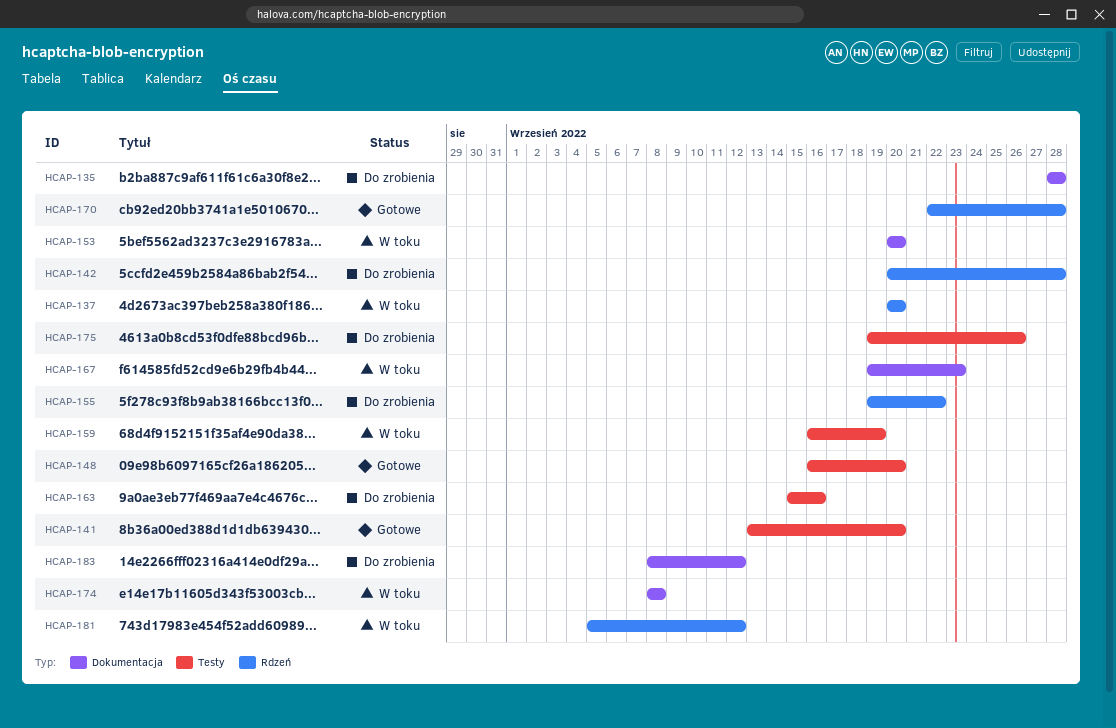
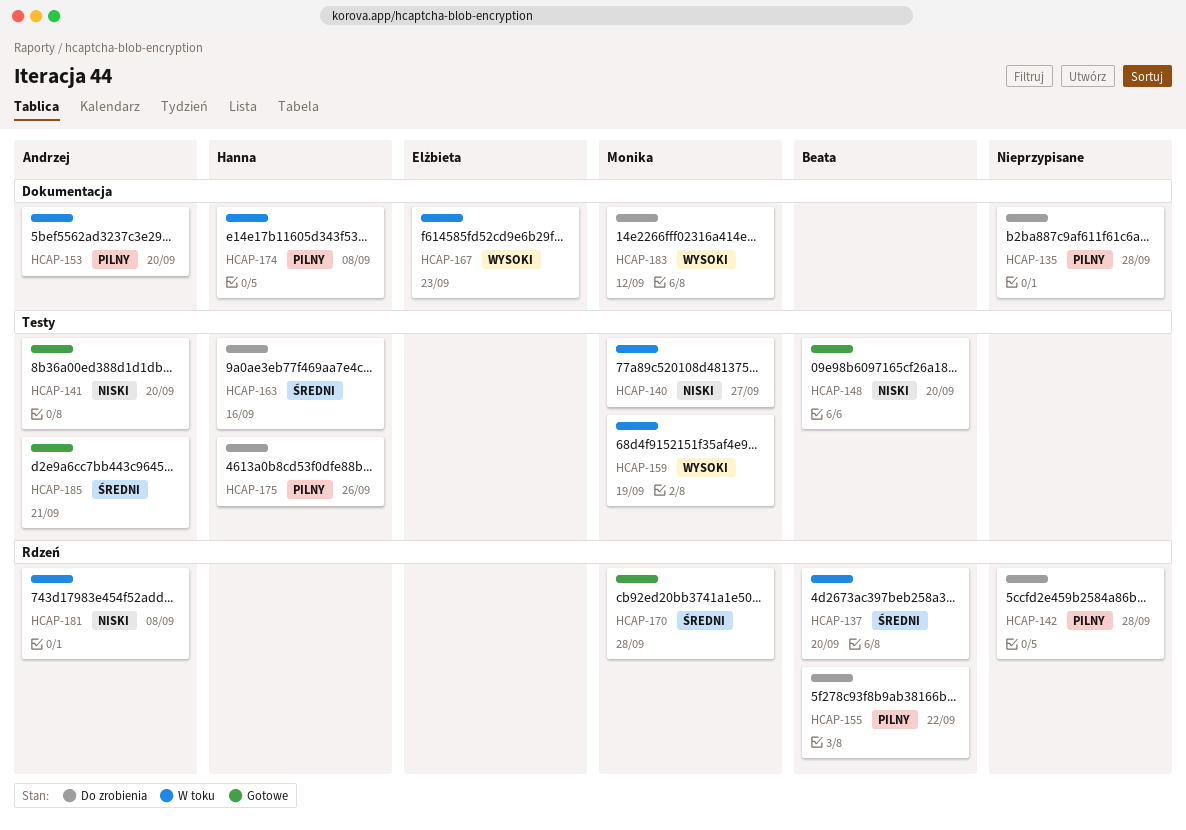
HCAP-140: none -> present
HCAP-181, due: Sep 12 -> Sep 8
HCAP-185: none -> present

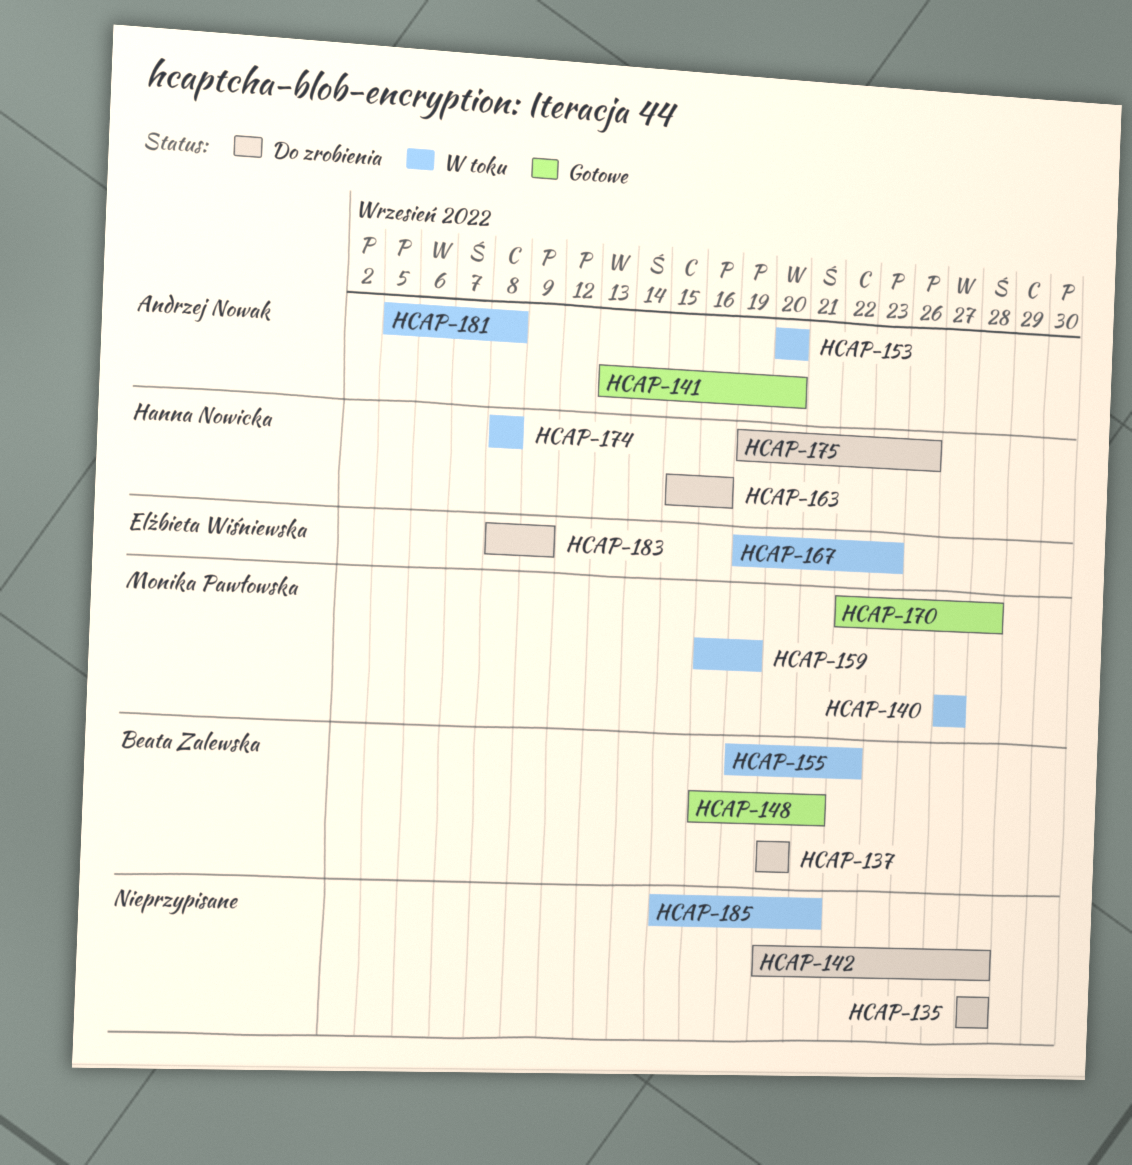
HCAP-137, status: W toku -> Do zrobienia
HCAP-148, due: Sep 20 -> Sep 21
HCAP-155, status: Do zrobienia -> W toku
HCAP-183, owner: Monika Pawłowska -> Elżbieta Wiśniewska
HCAP-183, due: Sep 12 -> Sep 9
HCAP-185, status: Gotowe -> W toku
HCAP-185, owner: Andrzej Nowak -> none

